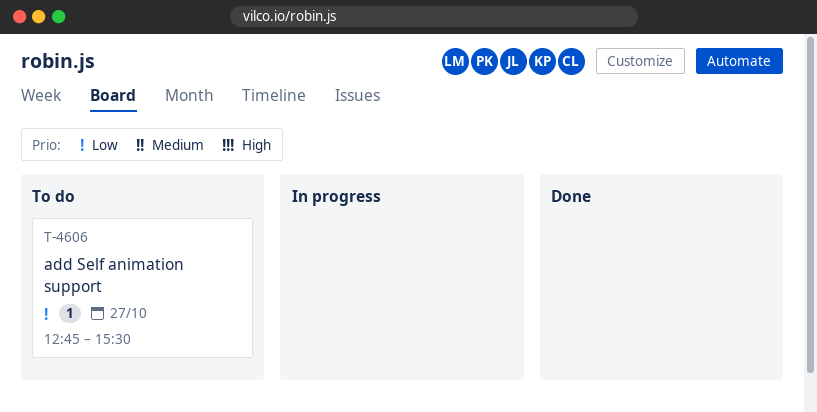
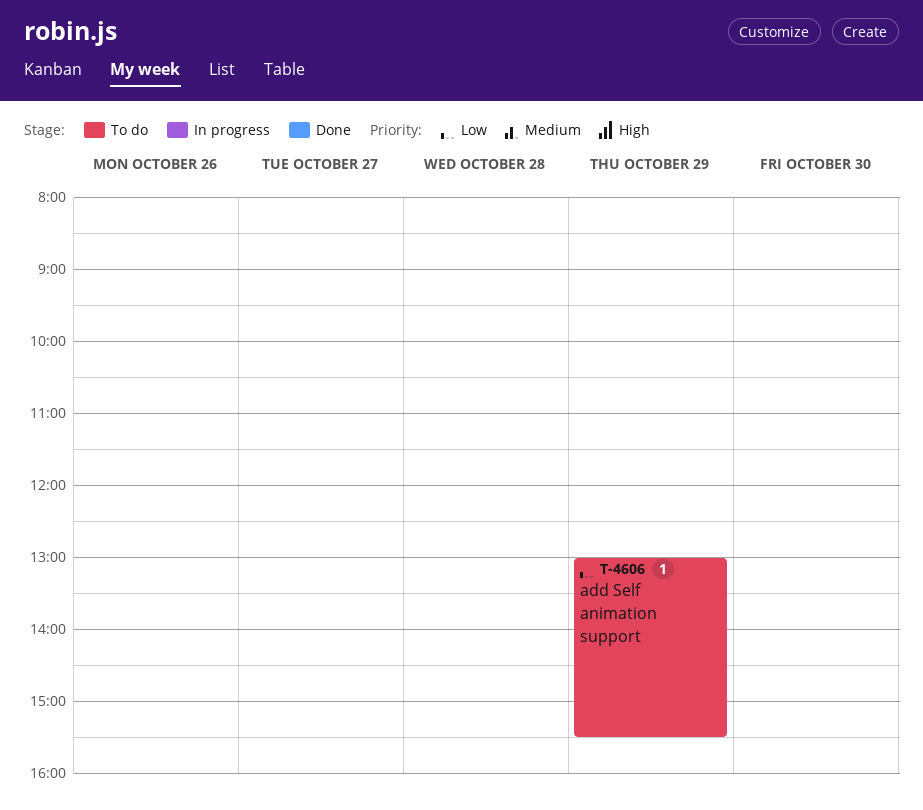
T-4606, day: Oct 27 -> Oct 29
T-4606, begins: 12:45 -> 13:00

